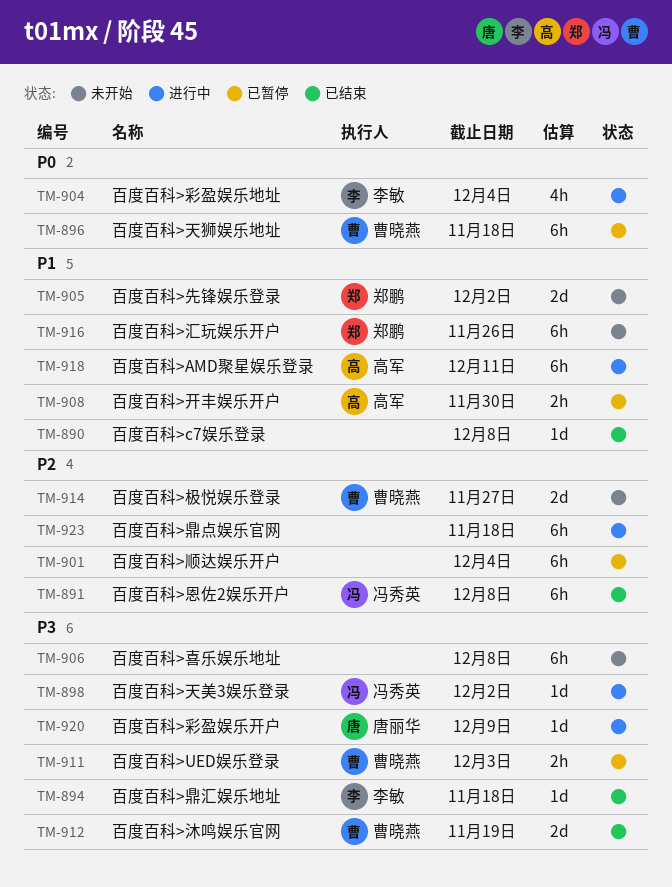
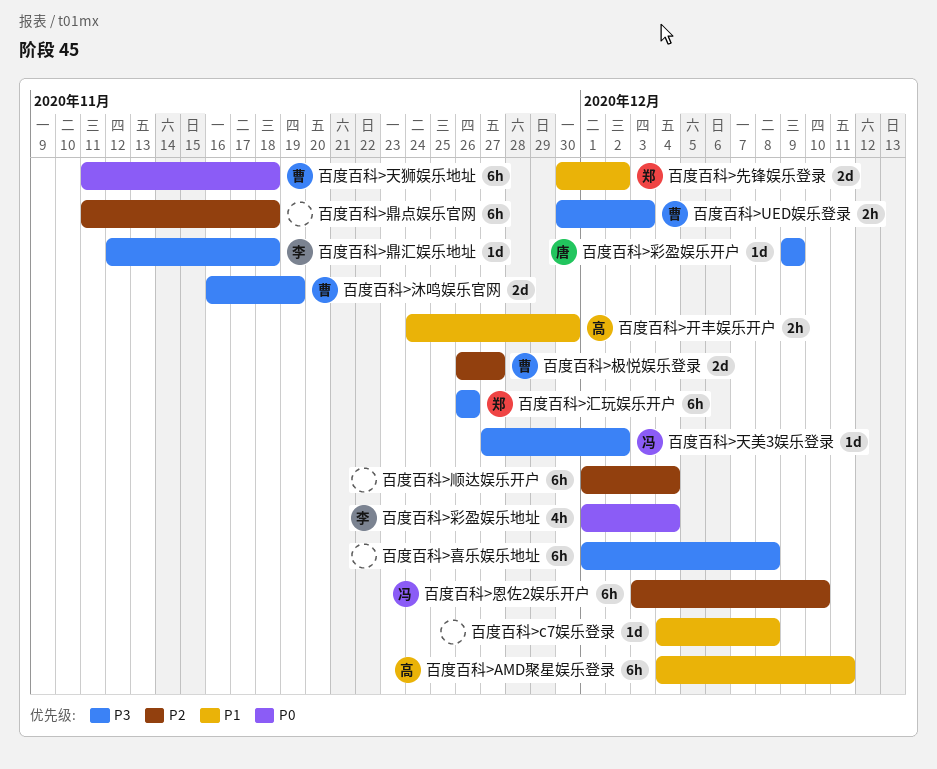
百度百科>恩佐2娱乐开户, due: Dec 8 -> Dec 10
百度百科>汇玩娱乐开户, priority: P1 -> P3

